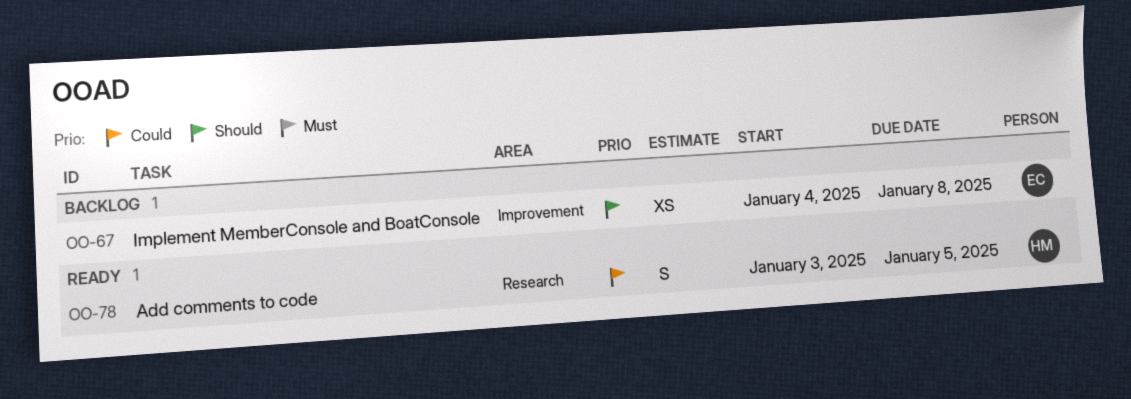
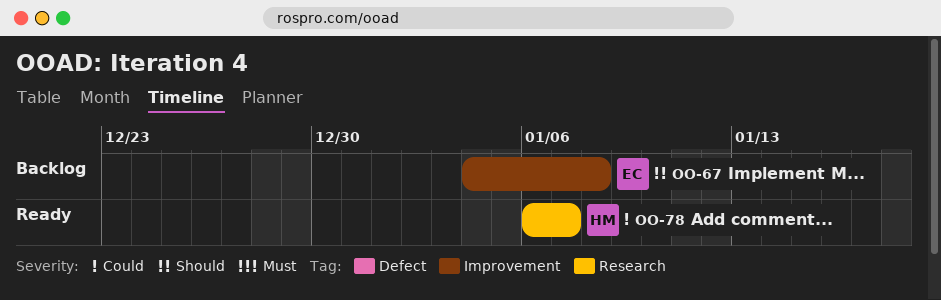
OO-78, start: Jan 3 -> Jan 6
OO-78, due: Jan 5 -> Jan 7

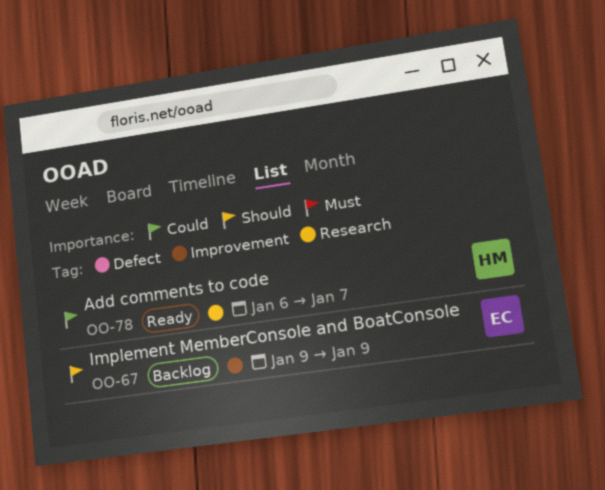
OO-67, start: Jan 4 -> Jan 9
OO-67, due: Jan 8 -> Jan 9

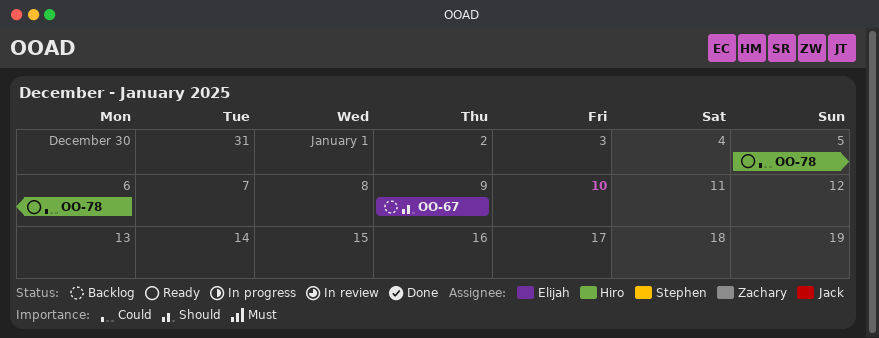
OO-78, start: Jan 6 -> Jan 5
OO-78, due: Jan 7 -> Jan 6

